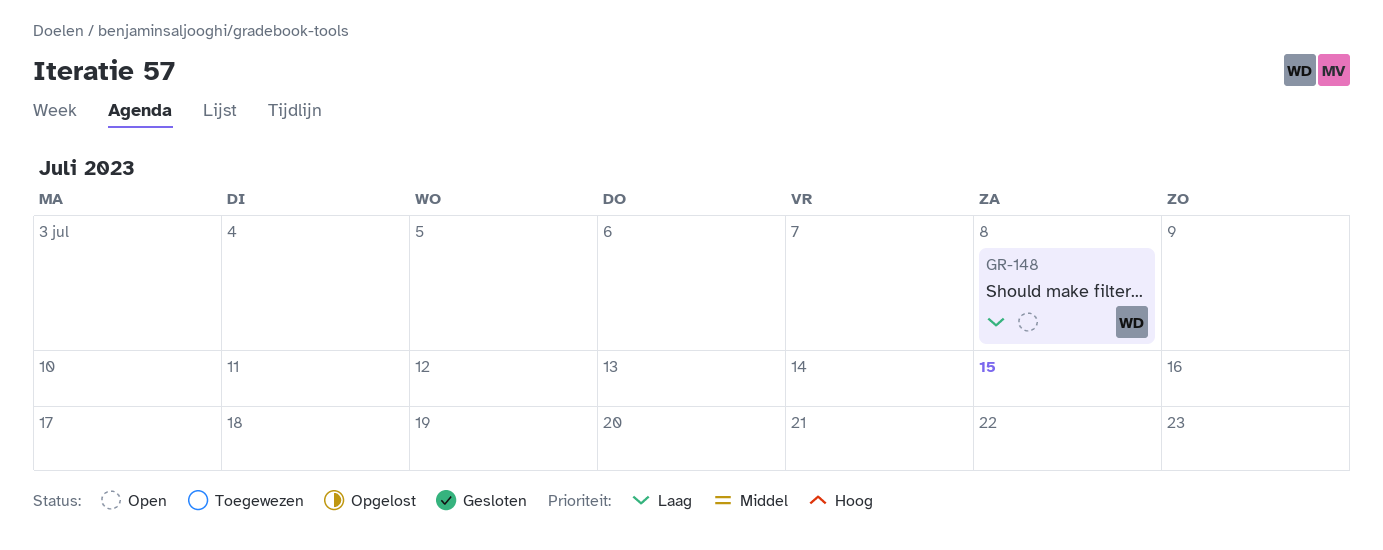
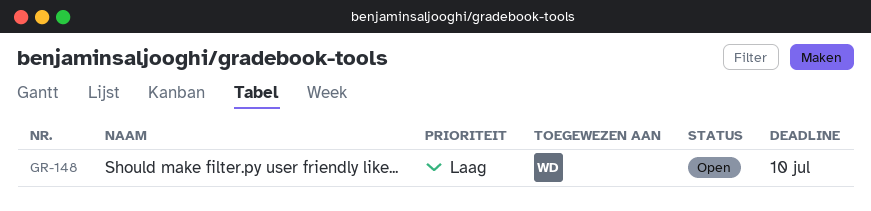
GR-148, due: Jul 8 -> Jul 10

